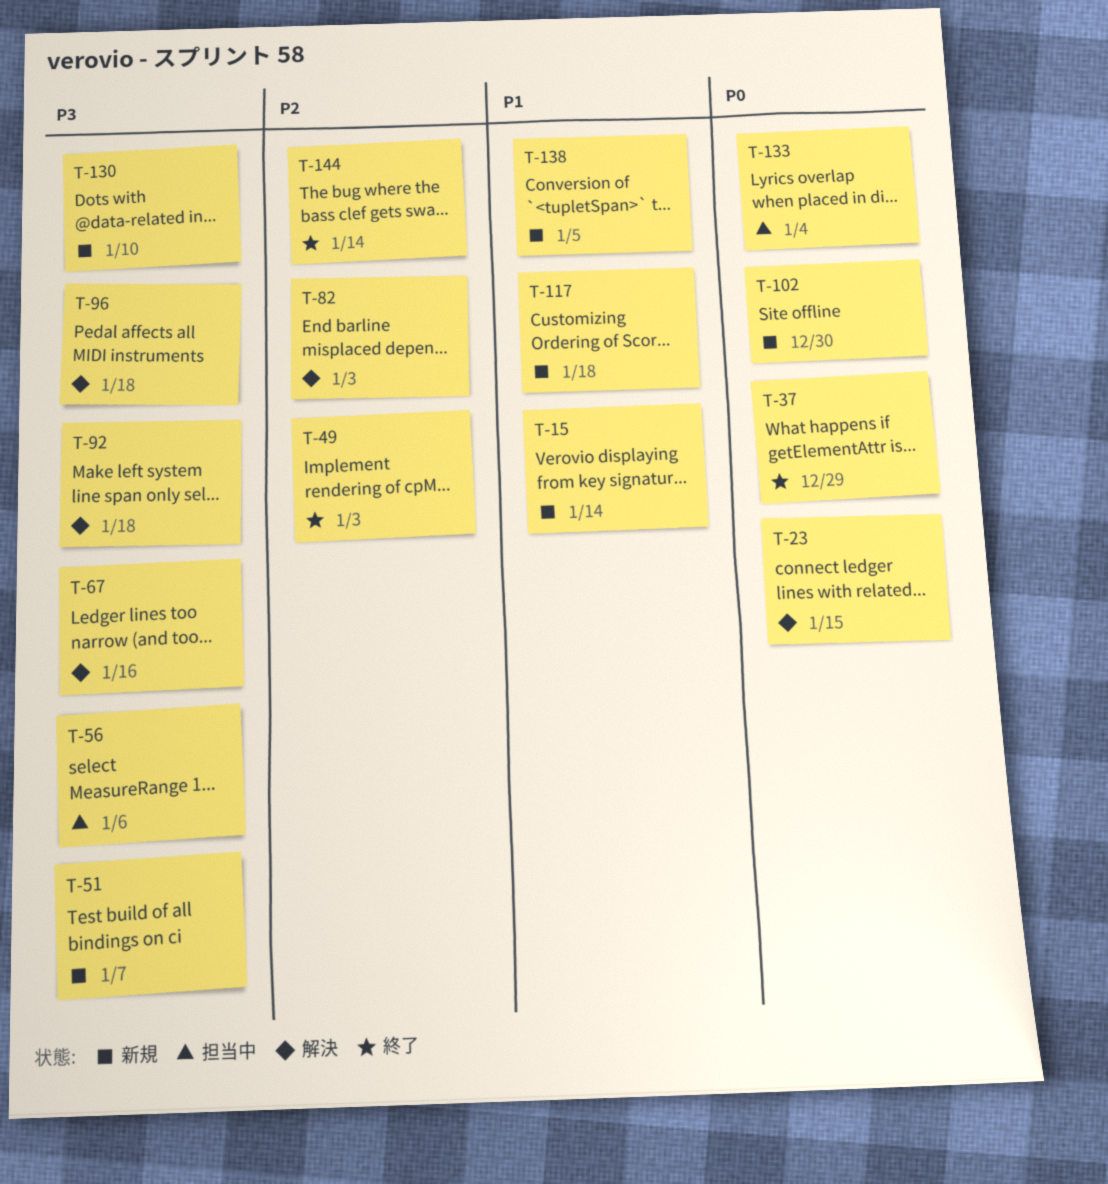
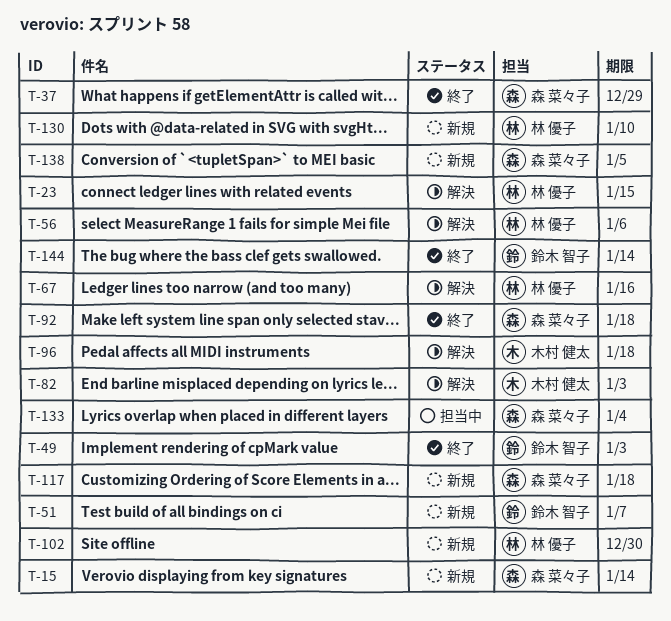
T-56, status: 担当中 -> 解決
T-92, status: 解決 -> 終了

